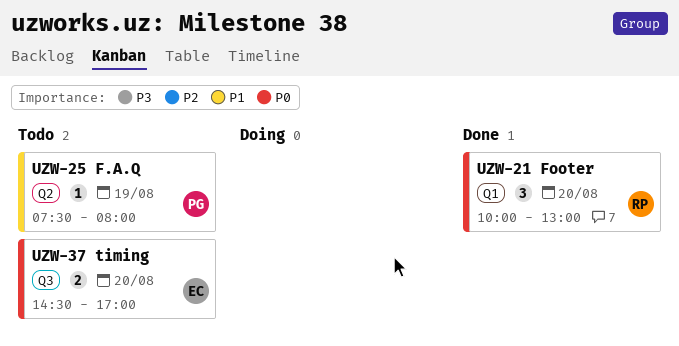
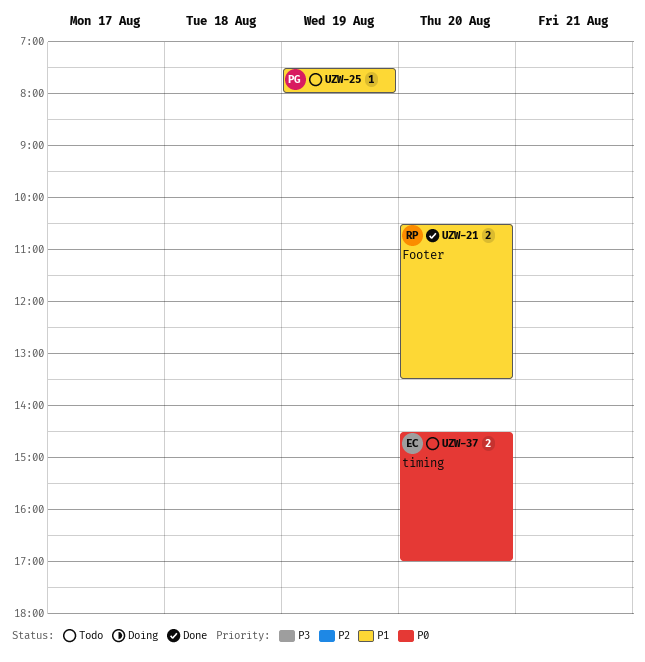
UZW-21, priority: P0 -> P1
UZW-21, estimate: 3 -> 2
UZW-21, begins: 10:00 -> 10:30
UZW-21, ends: 13:00 -> 13:30

